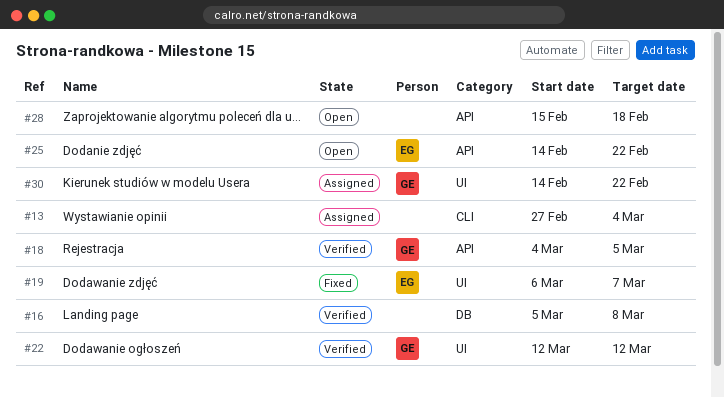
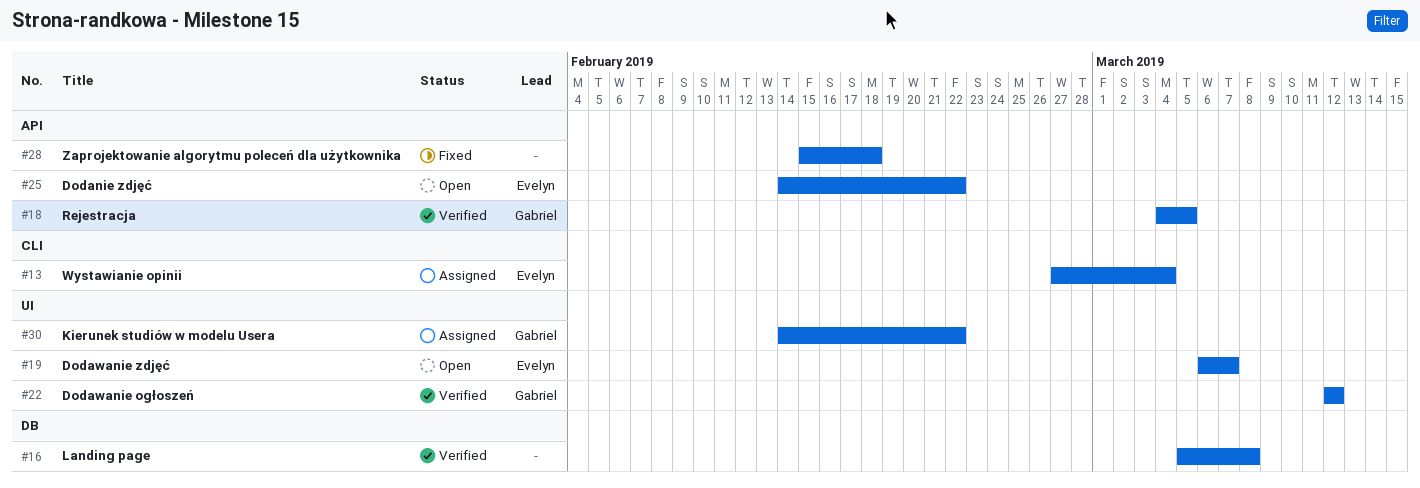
#13, owner: none -> Evelyn
#19, status: Fixed -> Open
#28, status: Open -> Fixed

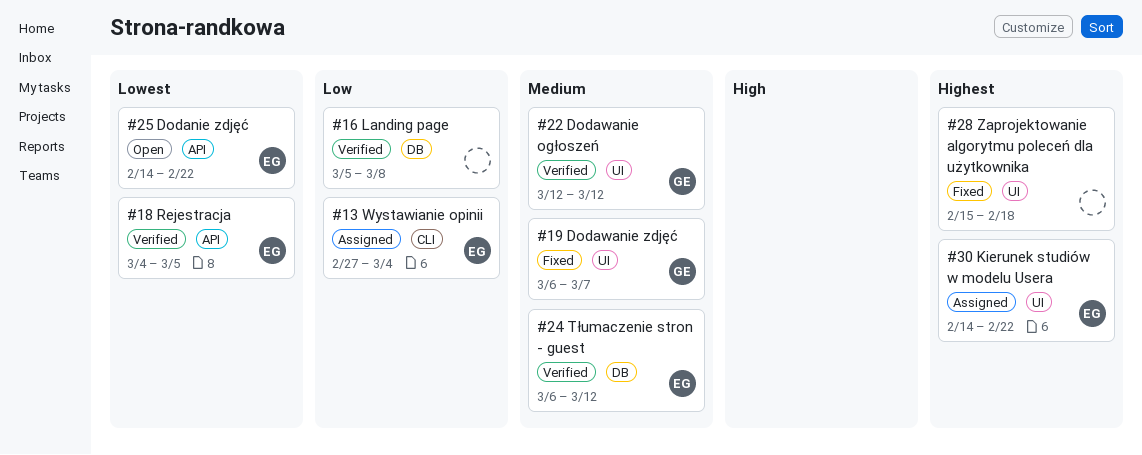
#18, owner: Gabriel -> Evelyn
#19, status: Open -> Fixed
#19, owner: Evelyn -> Gabriel
#24: none -> present
#28, label: API -> UI
#30, owner: Gabriel -> Evelyn

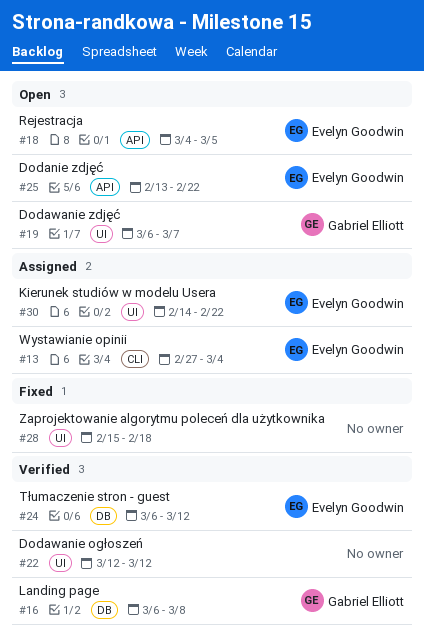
#16, owner: none -> Gabriel Elliott
#16, start: Mar 5 -> Mar 6
#18, status: Verified -> Open
#19, status: Fixed -> Open
#22, owner: Gabriel Elliott -> none
#25, start: Feb 14 -> Feb 13

